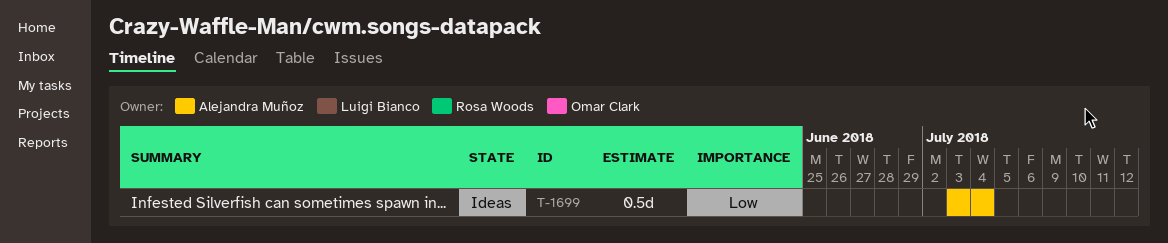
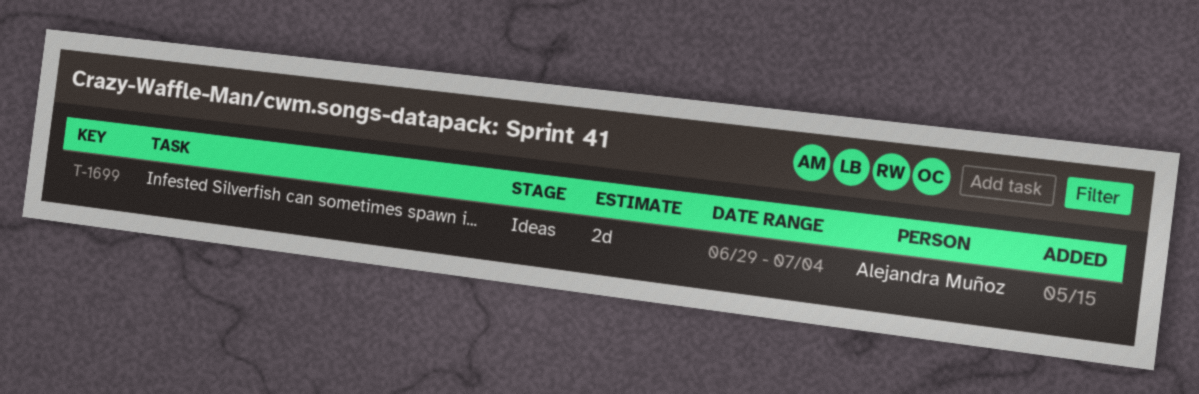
T-1699, estimate: 0.5d -> 2d
T-1699, start: Jul 3 -> Jun 29

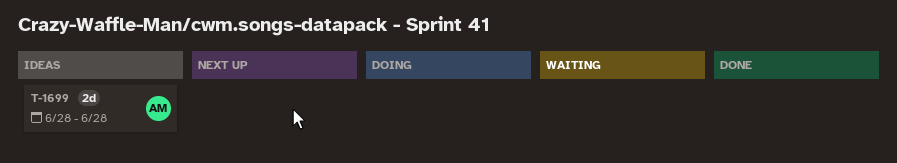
T-1699, start: Jun 29 -> Jun 28
T-1699, due: Jul 4 -> Jun 28

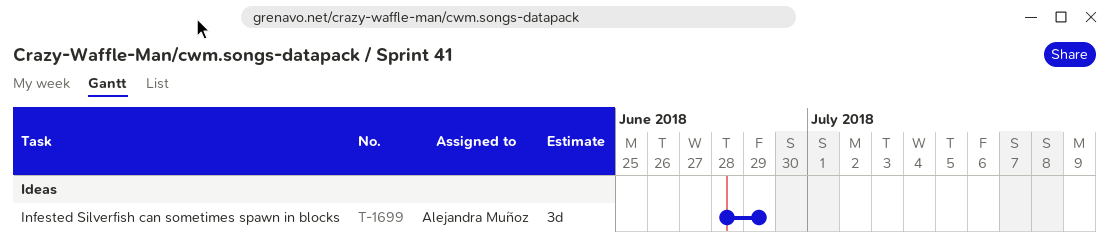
T-1699, estimate: 2d -> 3d
T-1699, due: Jun 28 -> Jun 29

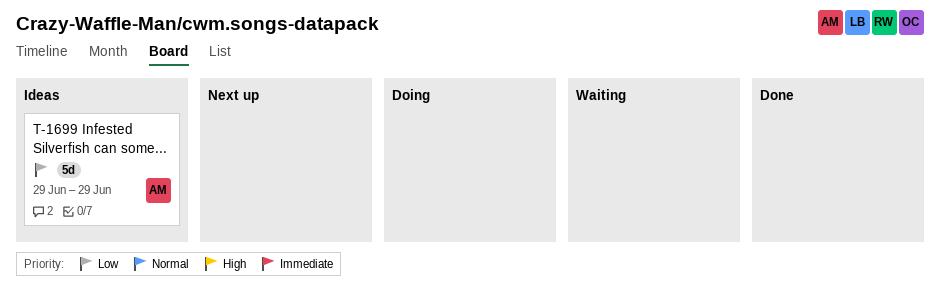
T-1699, estimate: 3d -> 5d
T-1699, start: Jun 28 -> Jun 29

